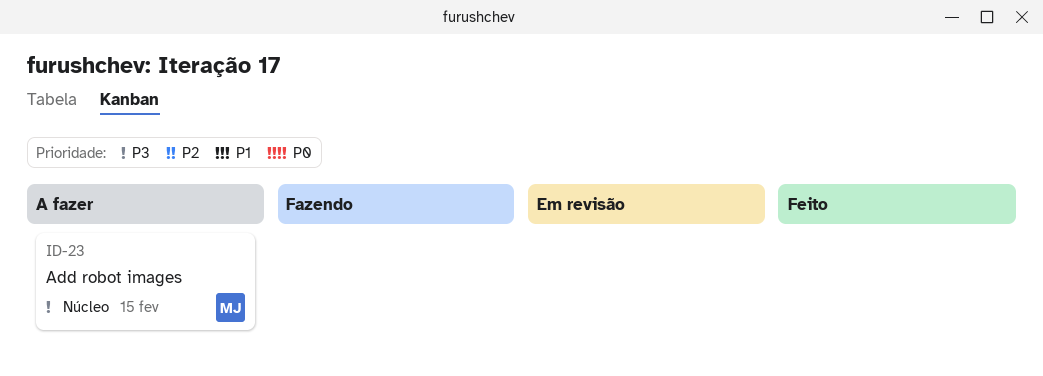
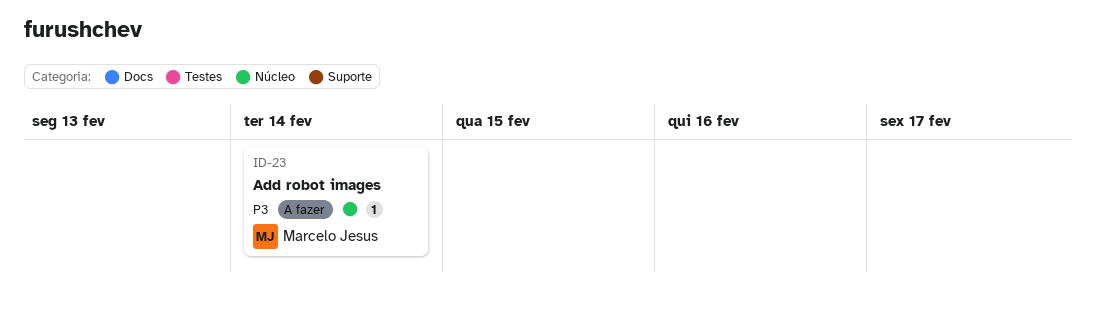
ID-23, due: Feb 15 -> Feb 14

